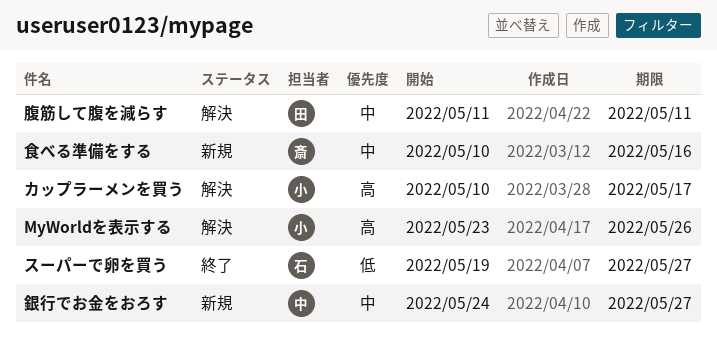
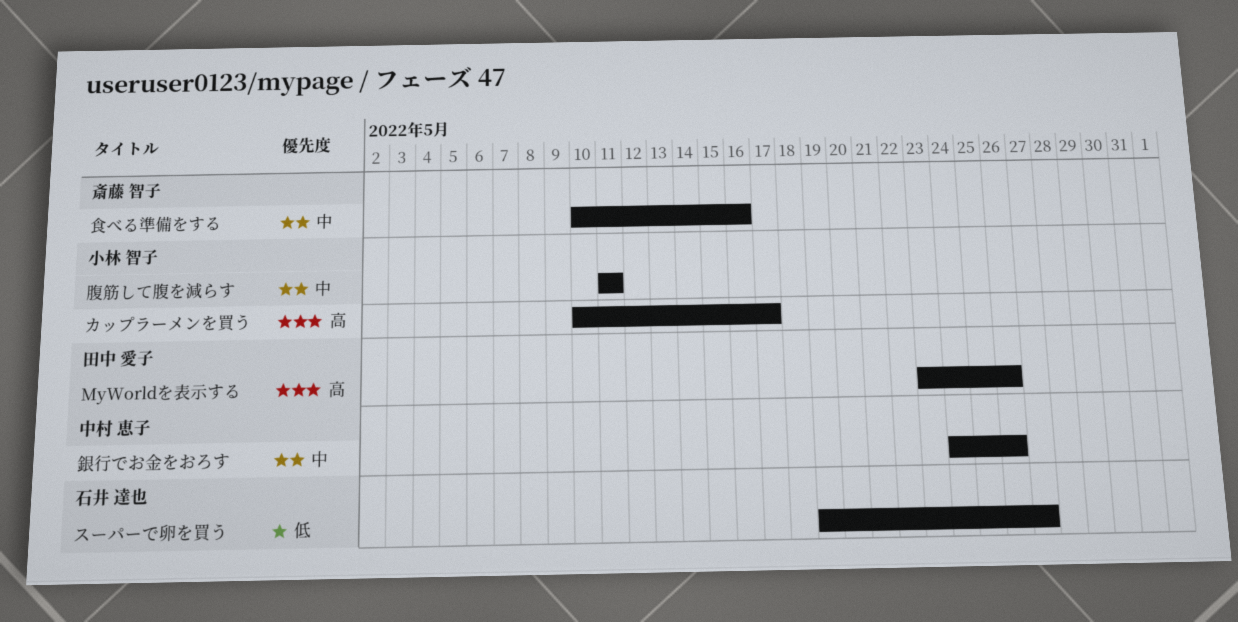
MyWorldを表示する, owner: 小林 智子 -> 田中 愛子
腹筋して腹を減らす, owner: 田中 愛子 -> 小林 智子
銀行でお金をおろす, due: May 27 -> May 26

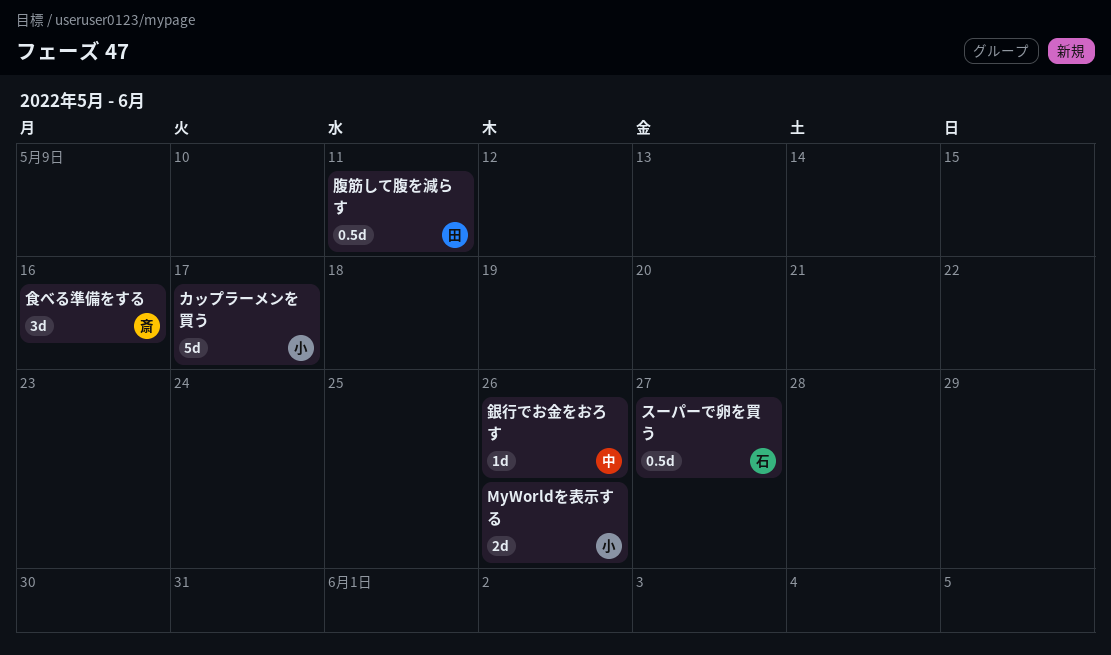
MyWorldを表示する, owner: 田中 愛子 -> 小林 智子
腹筋して腹を減らす, owner: 小林 智子 -> 田中 愛子

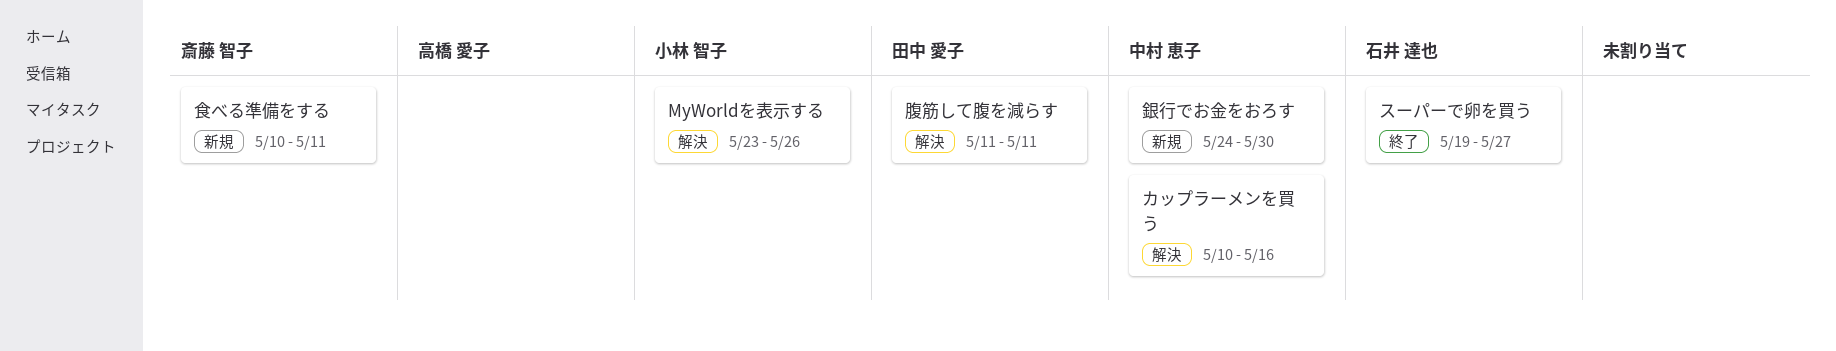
カップラーメンを買う, owner: 小林 智子 -> 中村 恵子
カップラーメンを買う, due: May 17 -> May 16
銀行でお金をおろす, due: May 26 -> May 30
食べる準備をする, due: May 16 -> May 11

